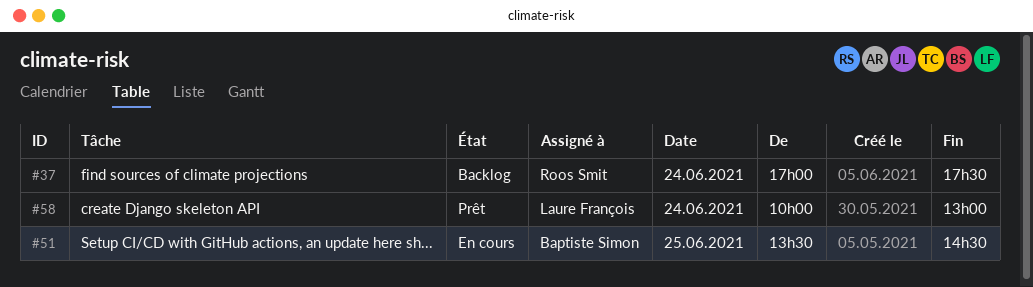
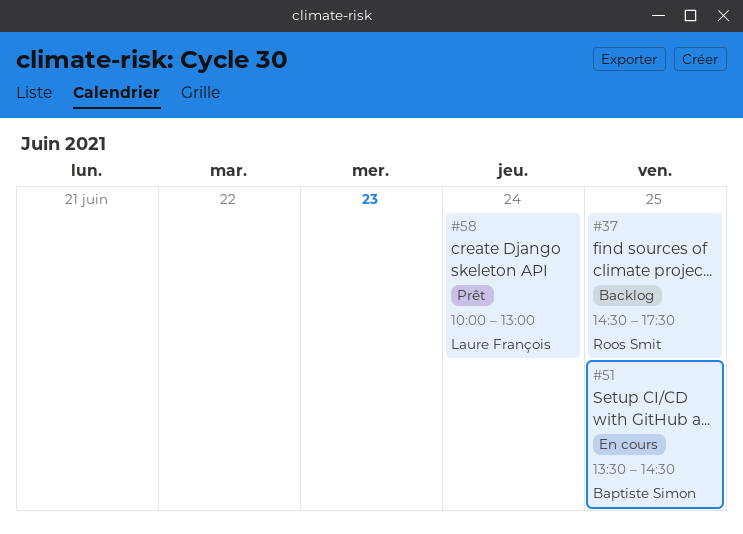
#37, day: Jun 24 -> Jun 25
#37, begins: 17:00 -> 14:30

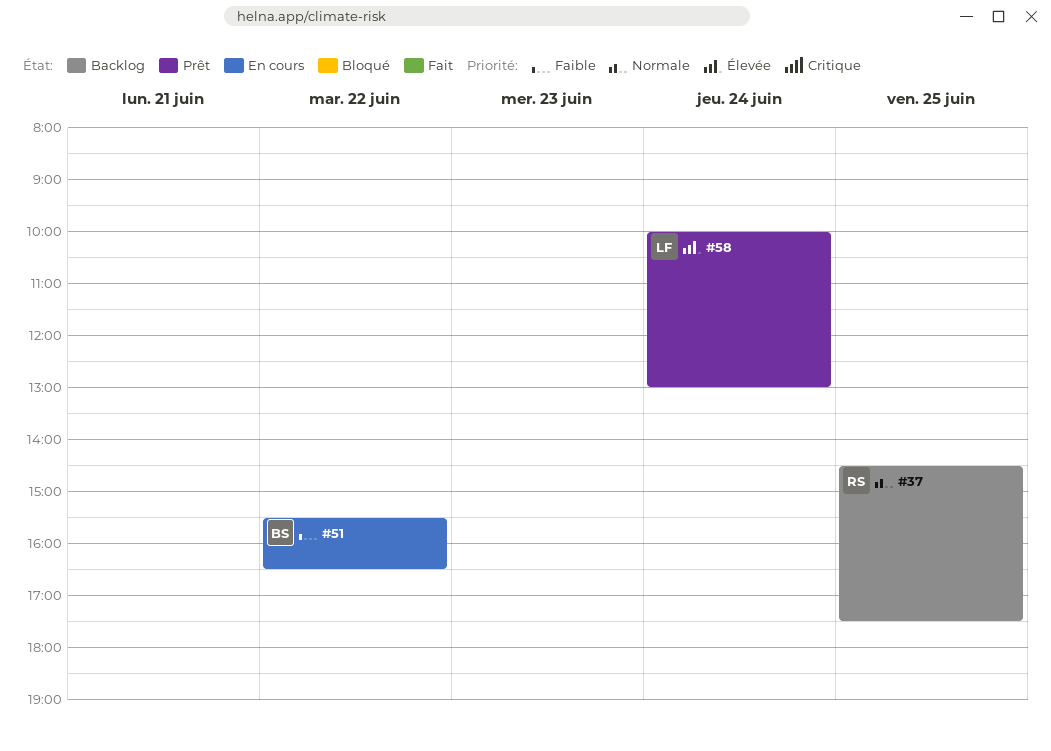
#51, day: Jun 25 -> Jun 22
#51, begins: 13:30 -> 15:30
#51, ends: 14:30 -> 16:30

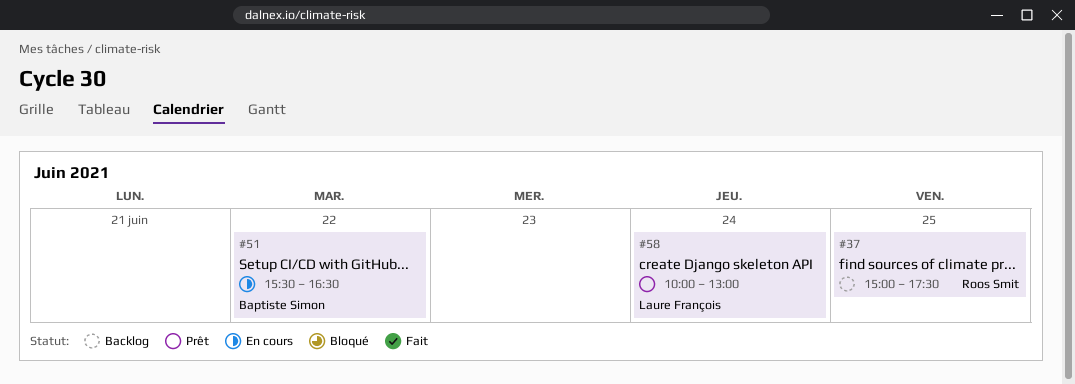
#37, begins: 14:30 -> 15:00

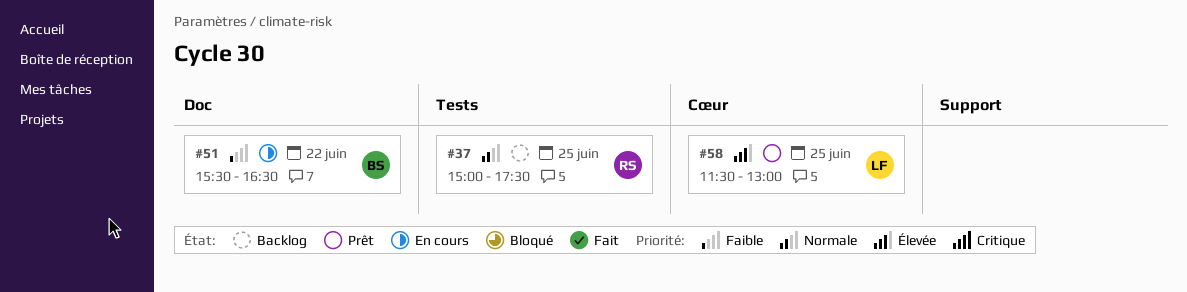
#58, day: Jun 24 -> Jun 25
#58, begins: 10:00 -> 11:30

